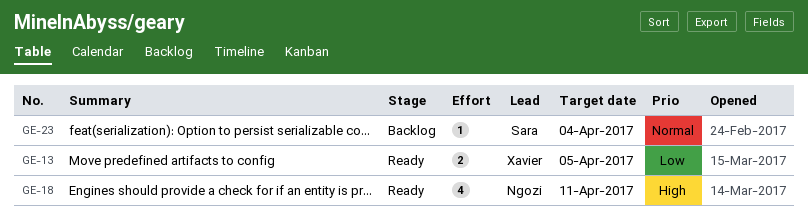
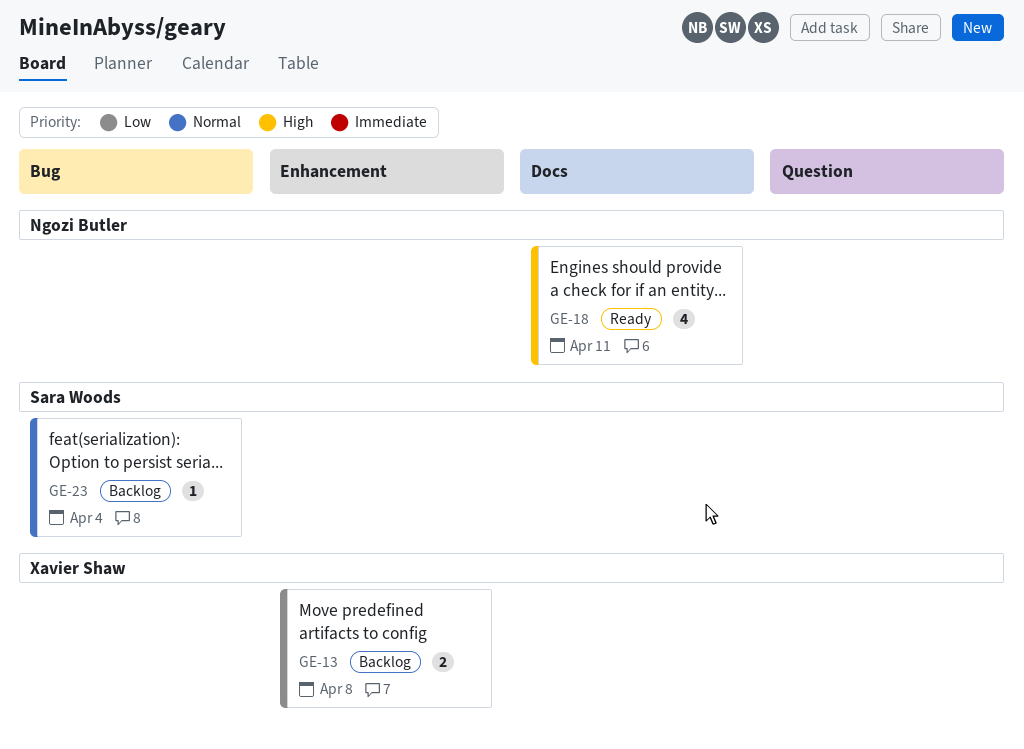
GE-13, status: Ready -> Backlog
GE-13, due: Apr 5 -> Apr 8

